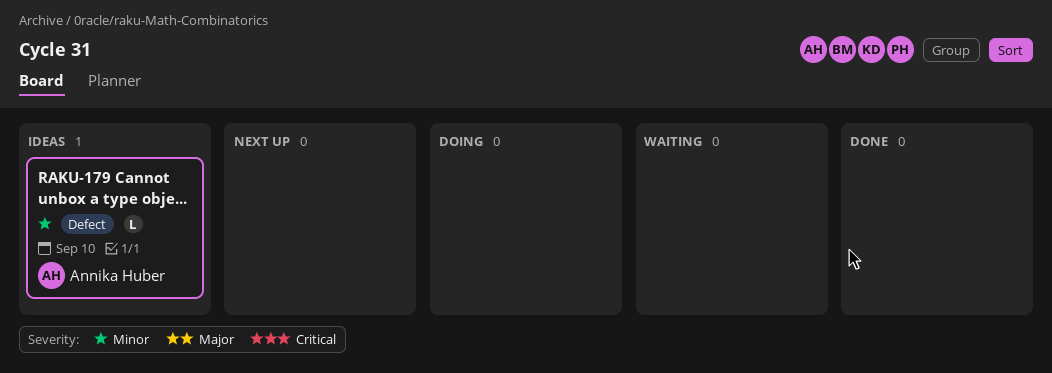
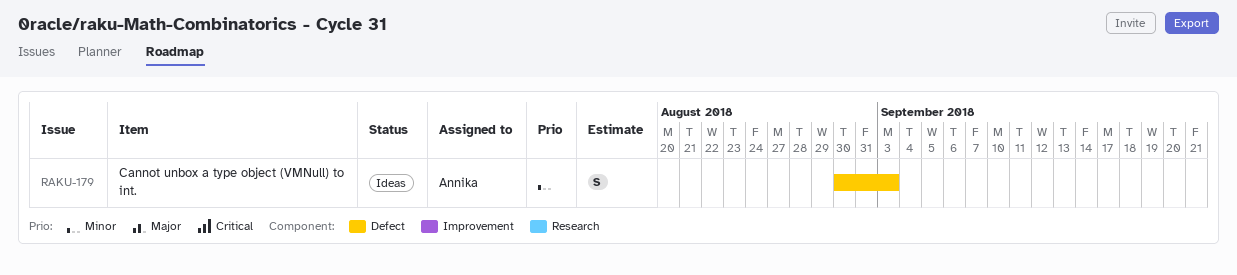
RAKU-179, estimate: L -> S
RAKU-179, due: Sep 10 -> Sep 3

